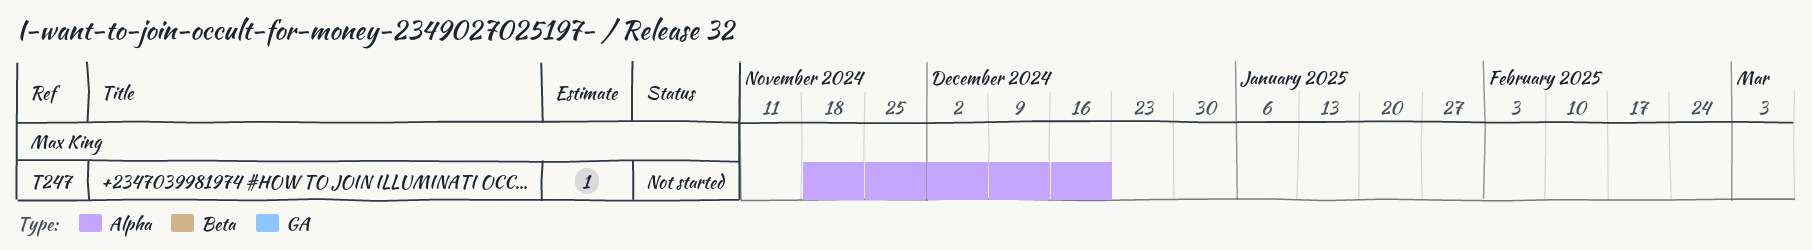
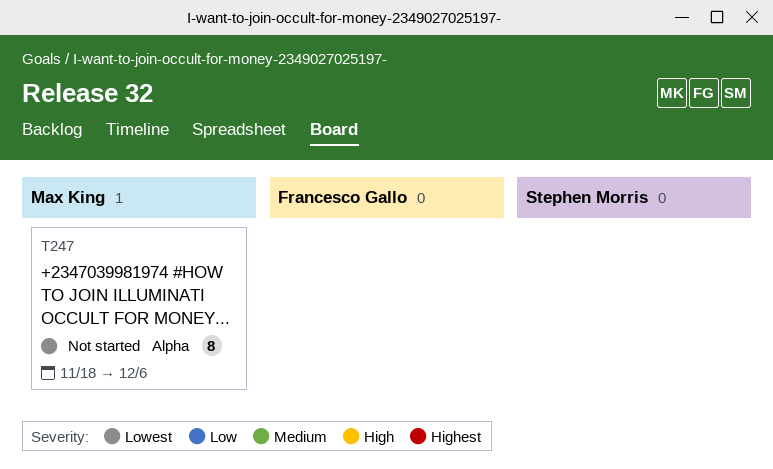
T247, estimate: 1 -> 8
T247, due: Dec 20 -> Dec 6

